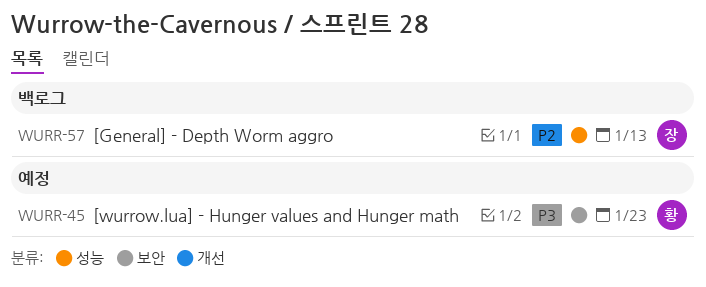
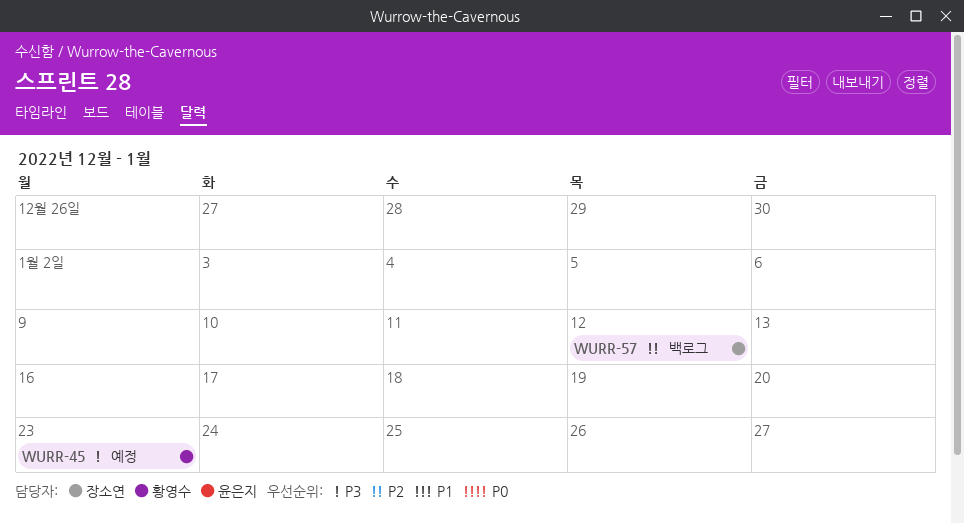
WURR-57, due: Jan 13 -> Jan 12

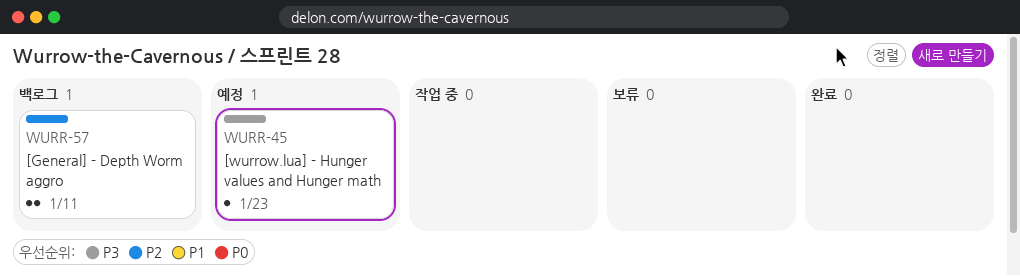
WURR-57, due: Jan 12 -> Jan 11

